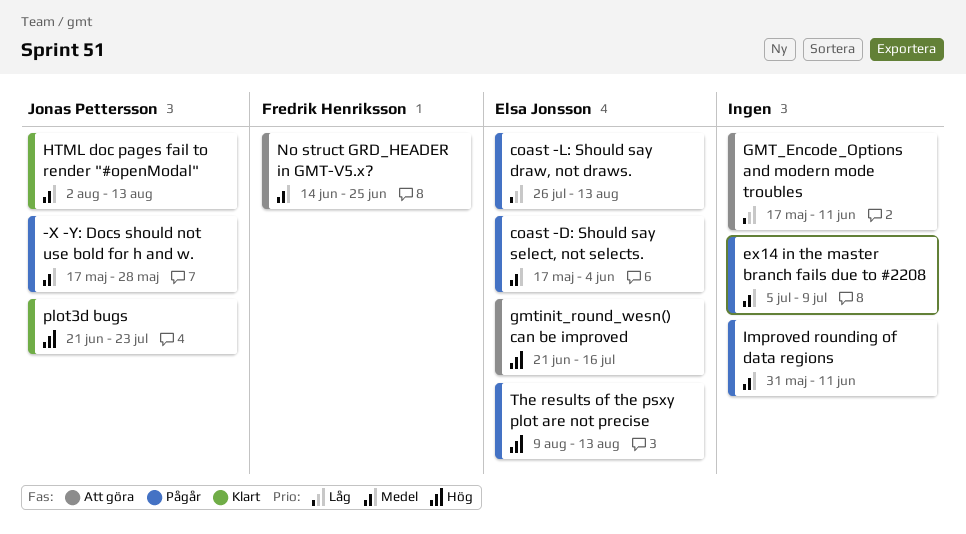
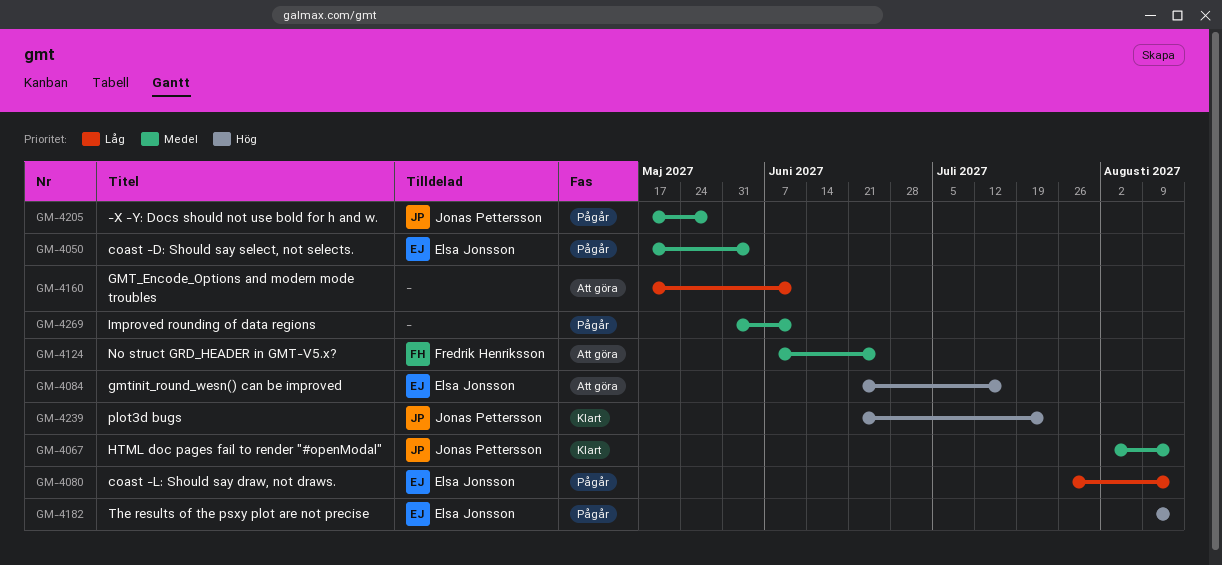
ex14 in the master branch fails due to #2208: present -> none
No struct GRD_HEADER in GMT-V5.x?, start: Jun 14 -> Jun 7

